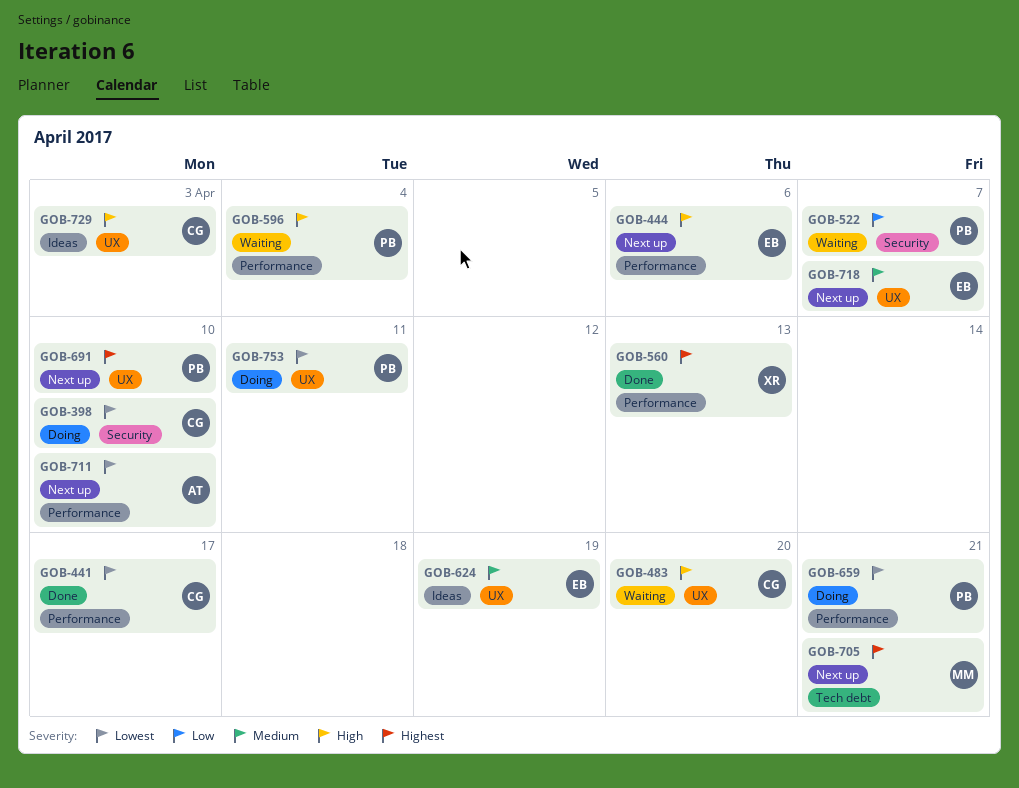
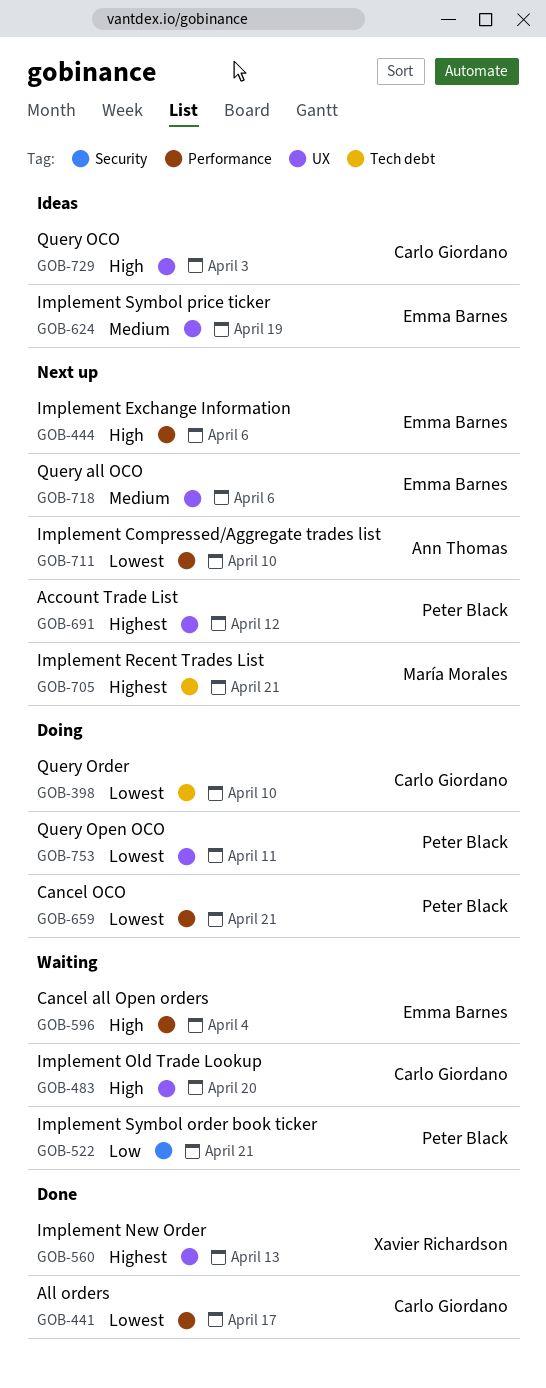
GOB-398, label: Security -> Tech debt
GOB-522, due: Apr 7 -> Apr 21
GOB-560, label: Performance -> UX
GOB-596, owner: Peter Black -> Emma Barnes
GOB-691, due: Apr 10 -> Apr 12
GOB-718, due: Apr 7 -> Apr 6

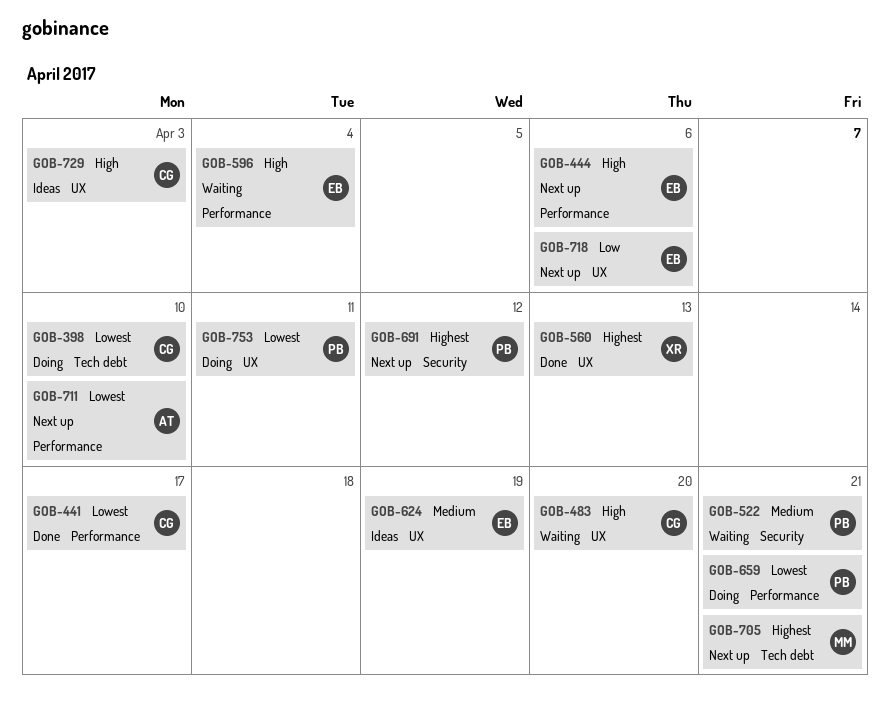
GOB-522, priority: Low -> Medium
GOB-691, label: UX -> Security
GOB-718, priority: Medium -> Low

